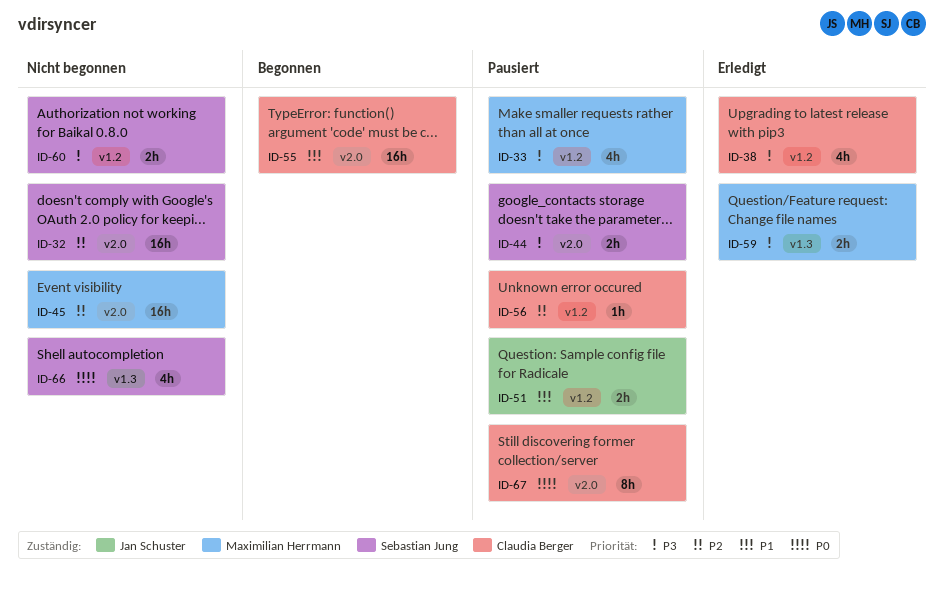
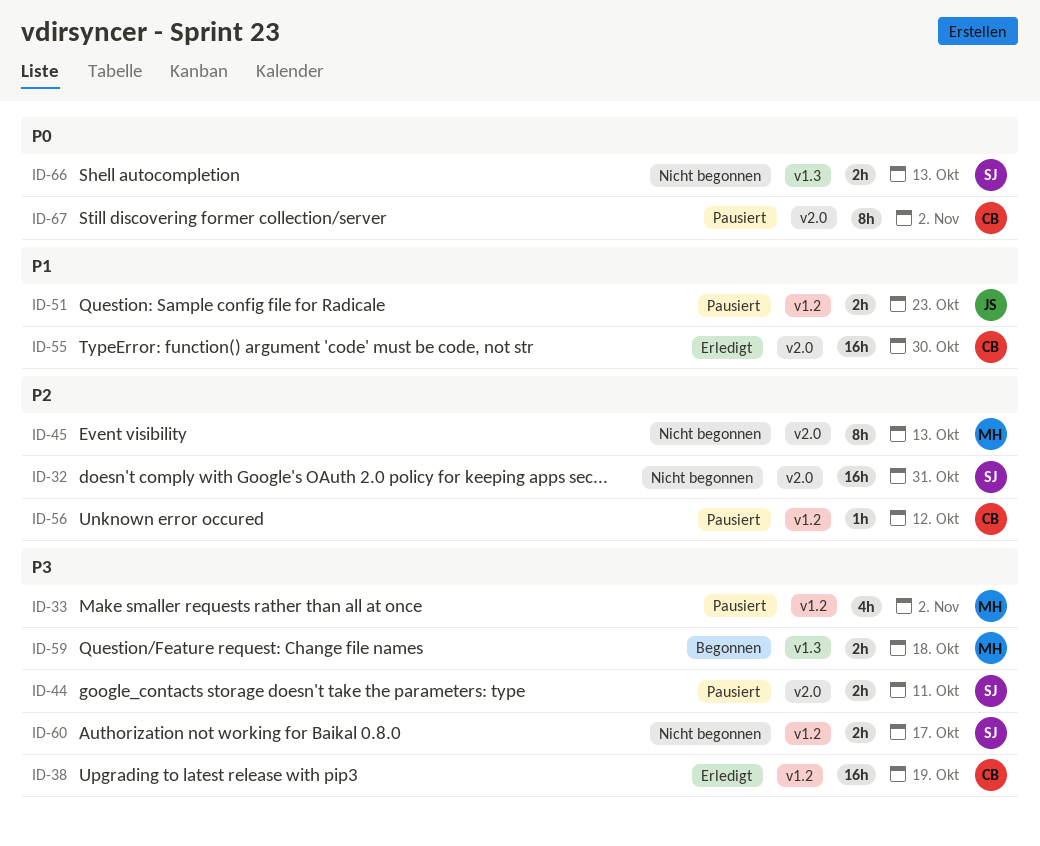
ID-38, estimate: 4h -> 16h
ID-45, estimate: 16h -> 8h
ID-55, status: Begonnen -> Erledigt
ID-59, status: Erledigt -> Begonnen
ID-66, estimate: 4h -> 2h

